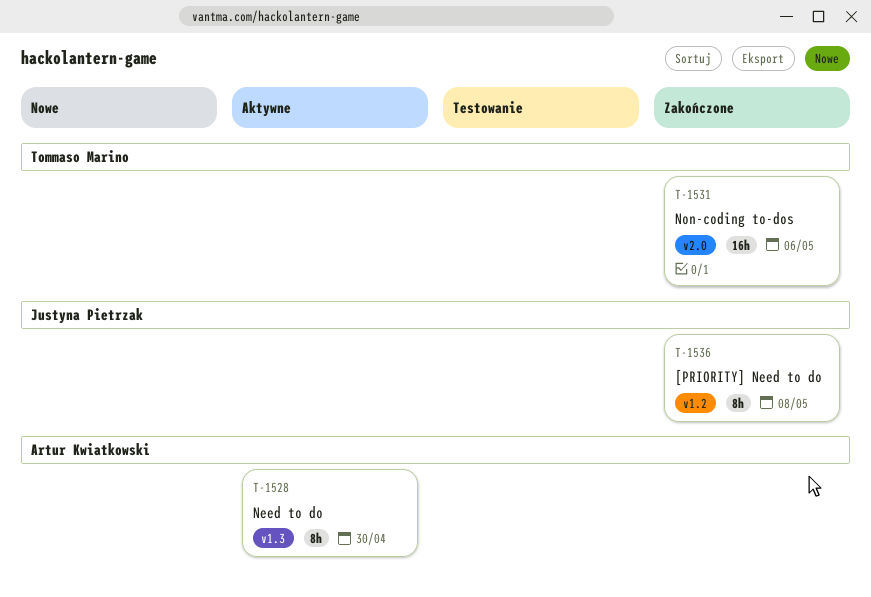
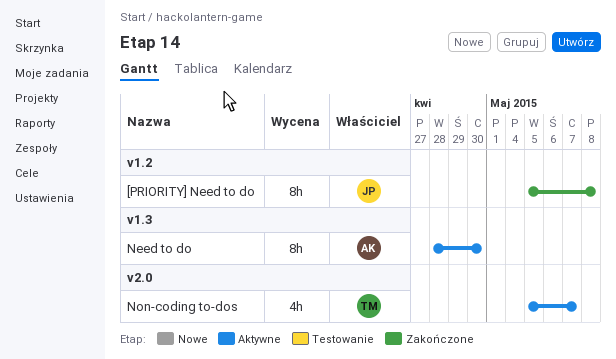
Non-coding to-dos, status: Zakończone -> Aktywne
Non-coding to-dos, estimate: 16h -> 4h
Non-coding to-dos, due: May 6 -> May 7

